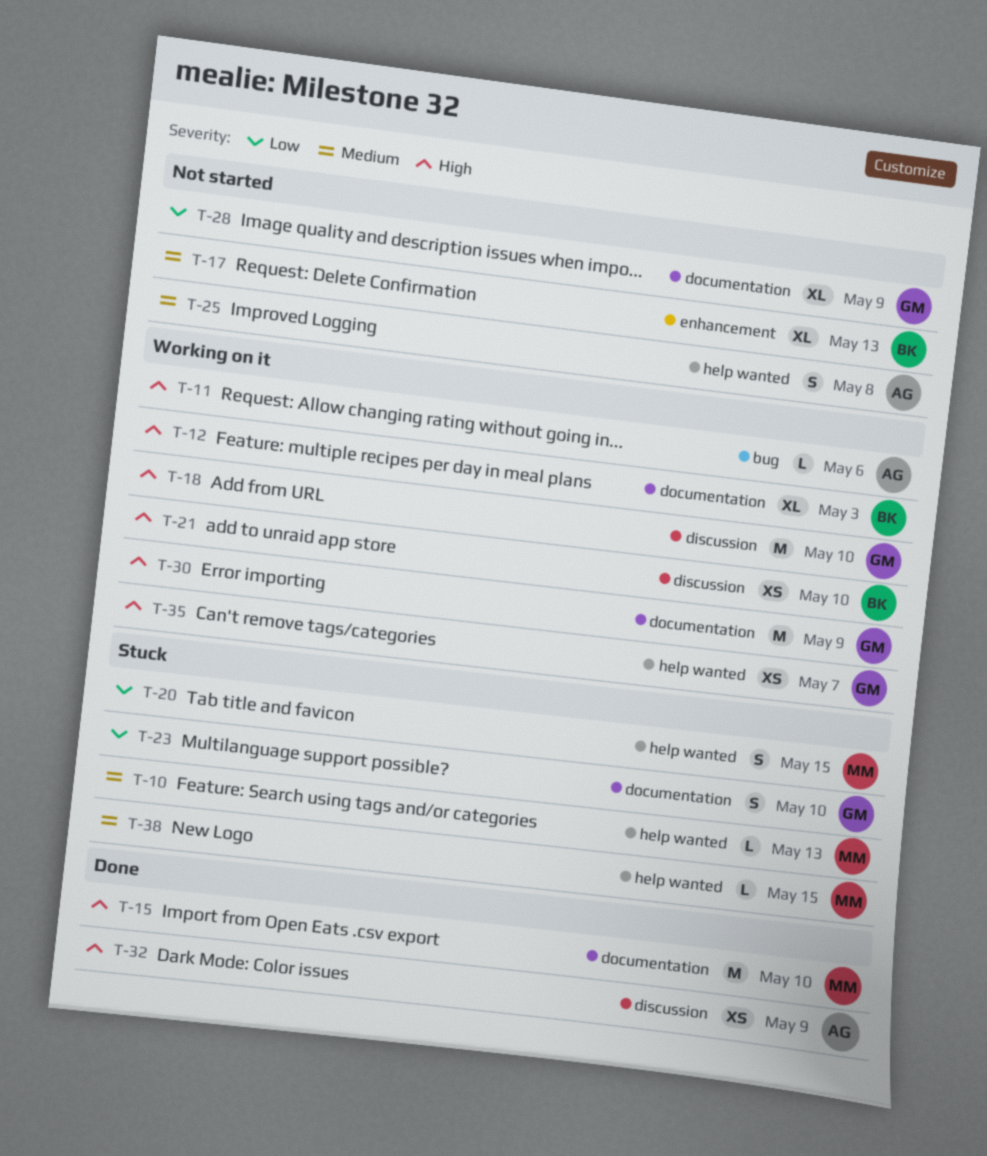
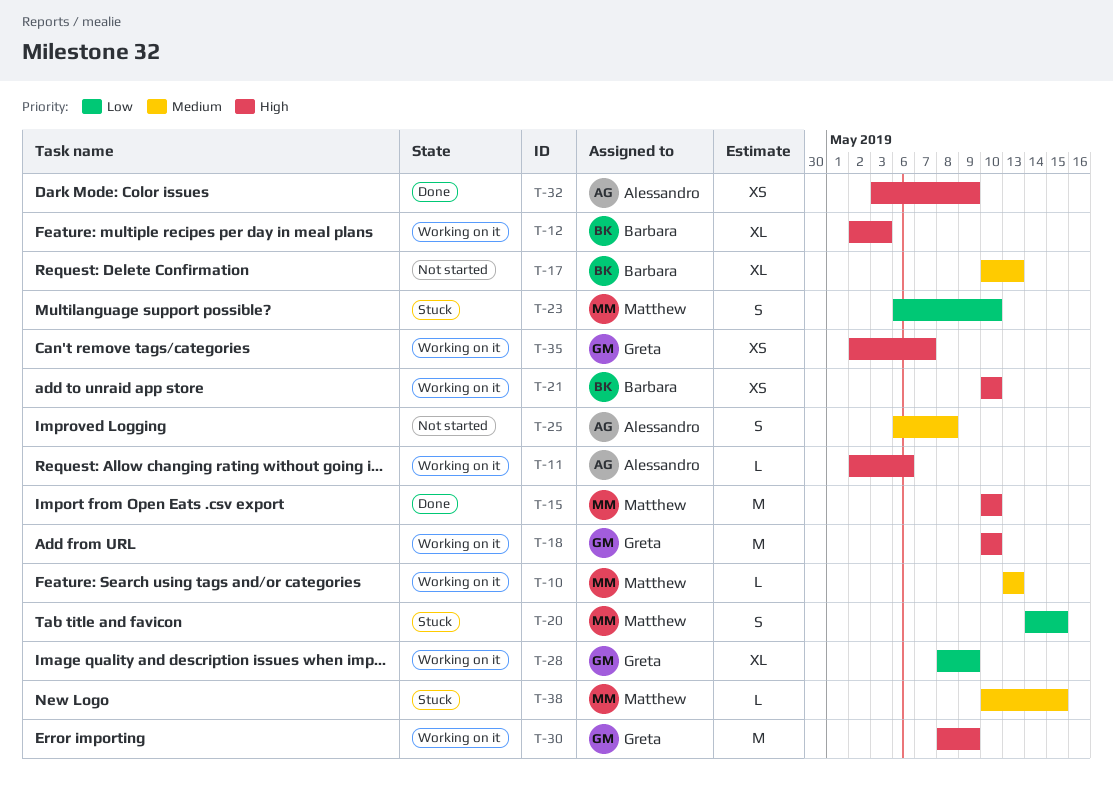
T-10, status: Stuck -> Working on it
T-23, owner: Greta -> Matthew
T-28, status: Not started -> Working on it

